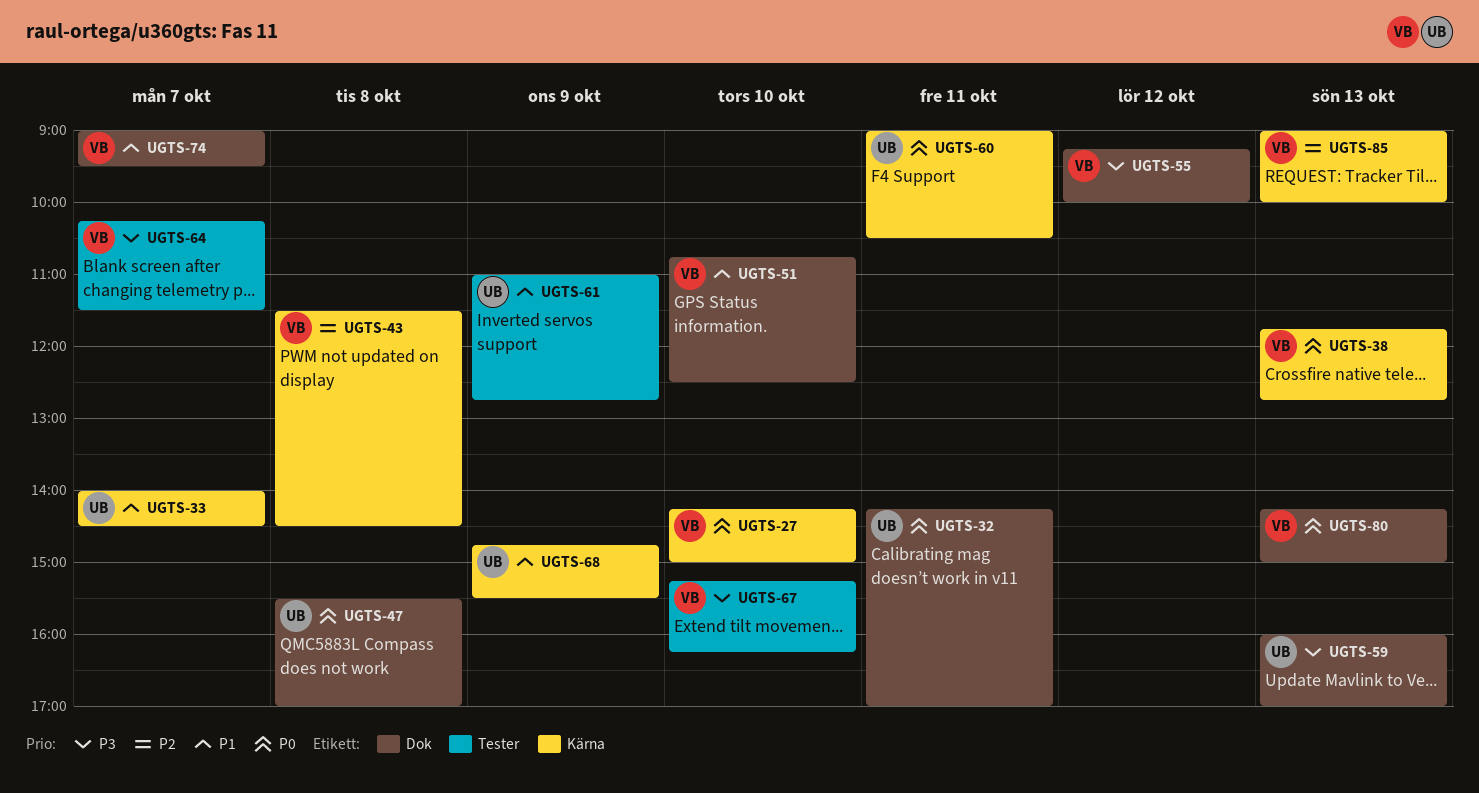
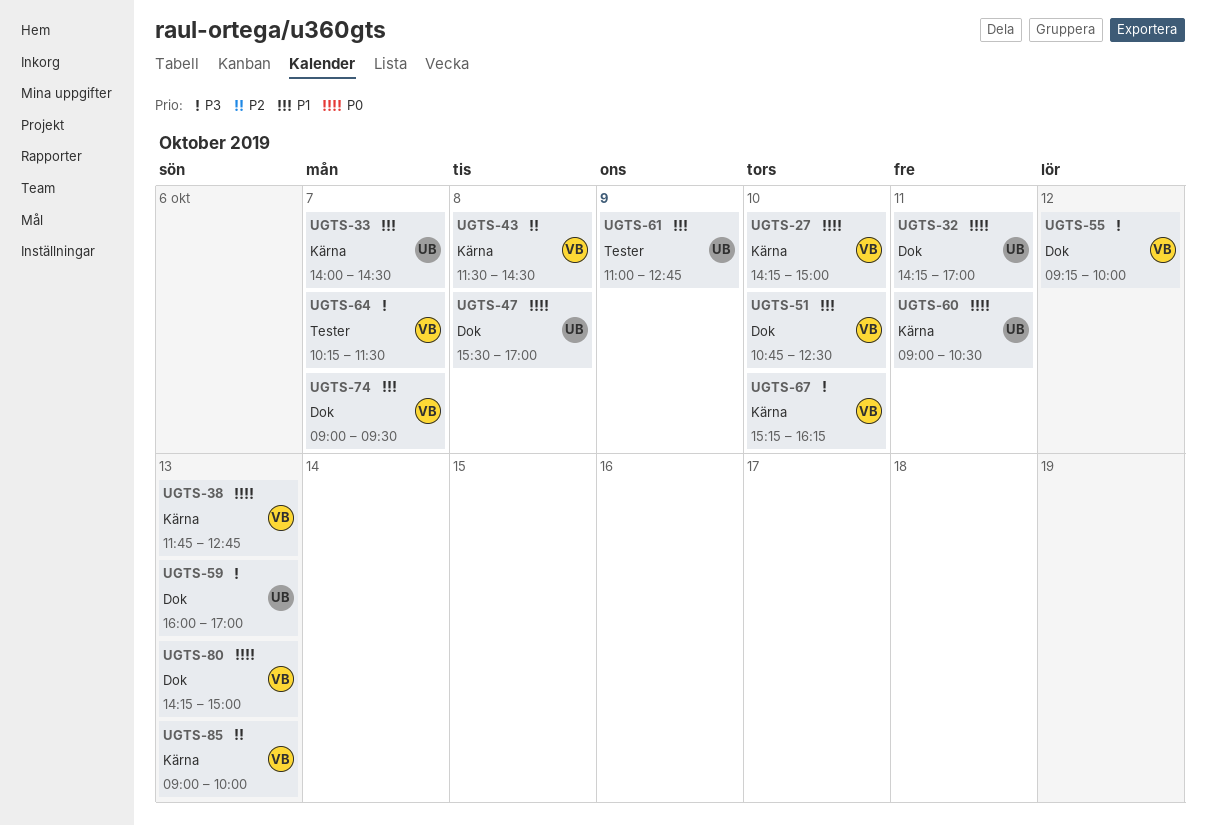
UGTS-67, label: Tester -> Kärna
UGTS-68: present -> none

